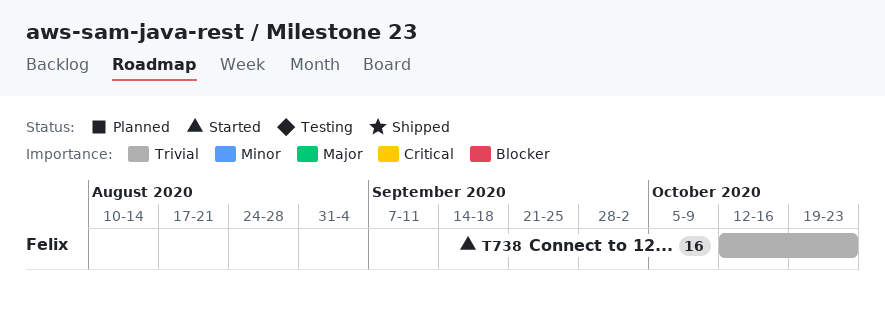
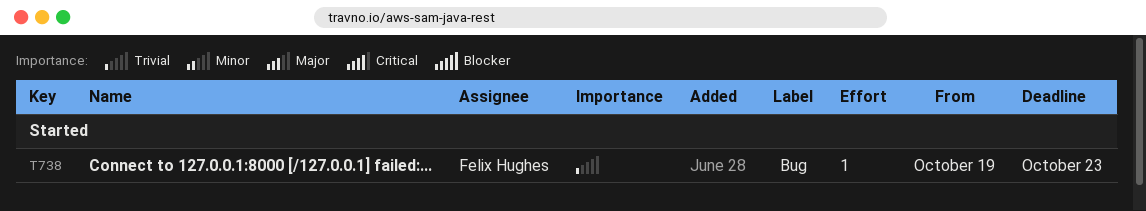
T738, estimate: 16 -> 1
T738, start: Oct 12 -> Oct 19

